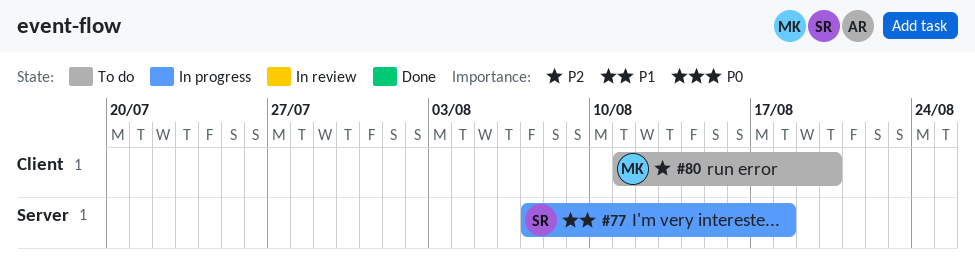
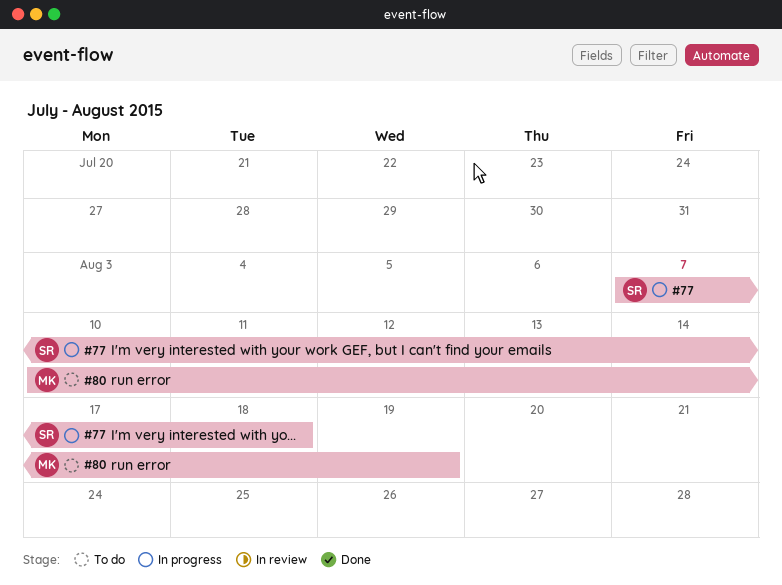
#80, start: Aug 11 -> Aug 10
#80, due: Aug 20 -> Aug 19

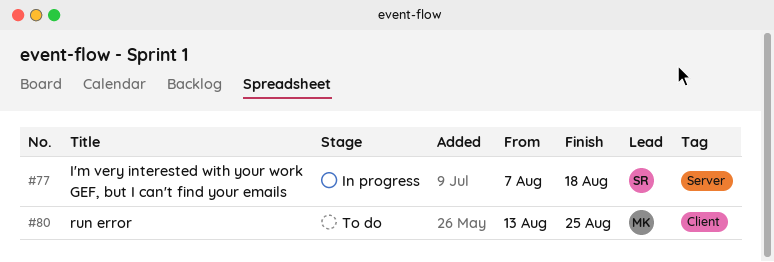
#80, start: Aug 10 -> Aug 13
#80, due: Aug 19 -> Aug 25

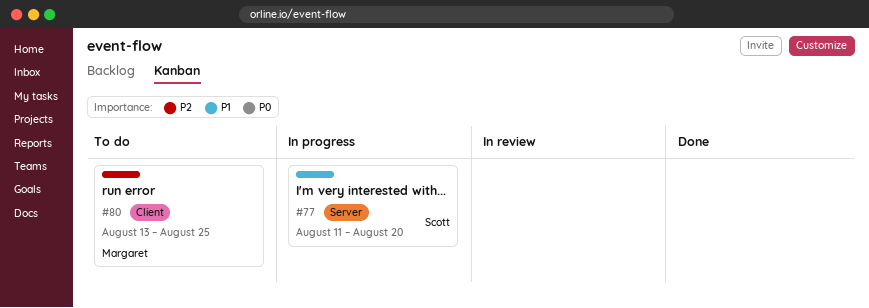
#77, start: Aug 7 -> Aug 11
#77, due: Aug 18 -> Aug 20

